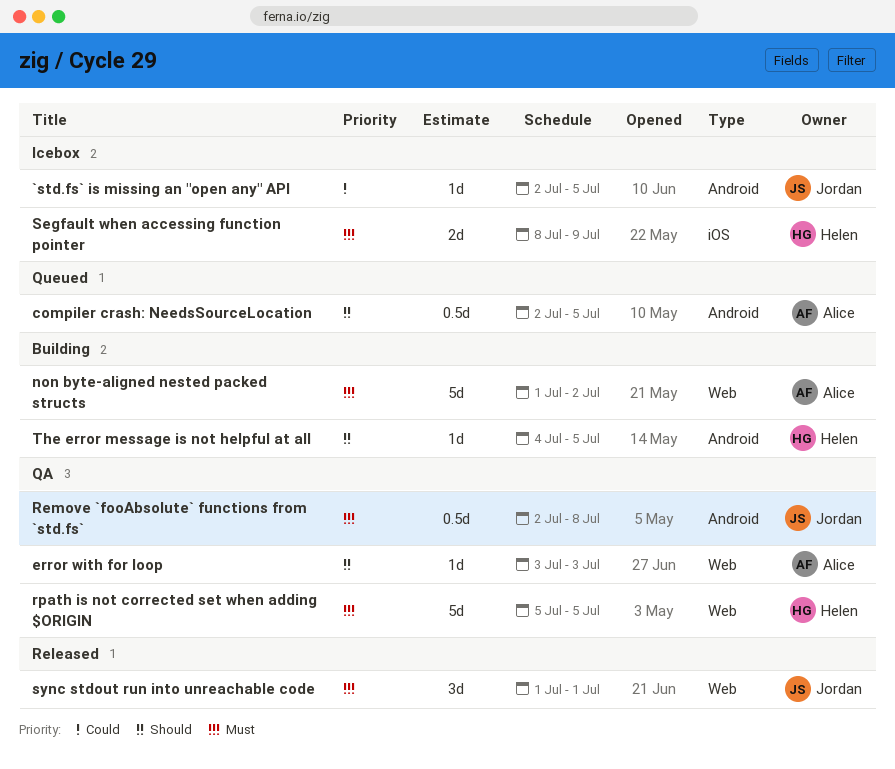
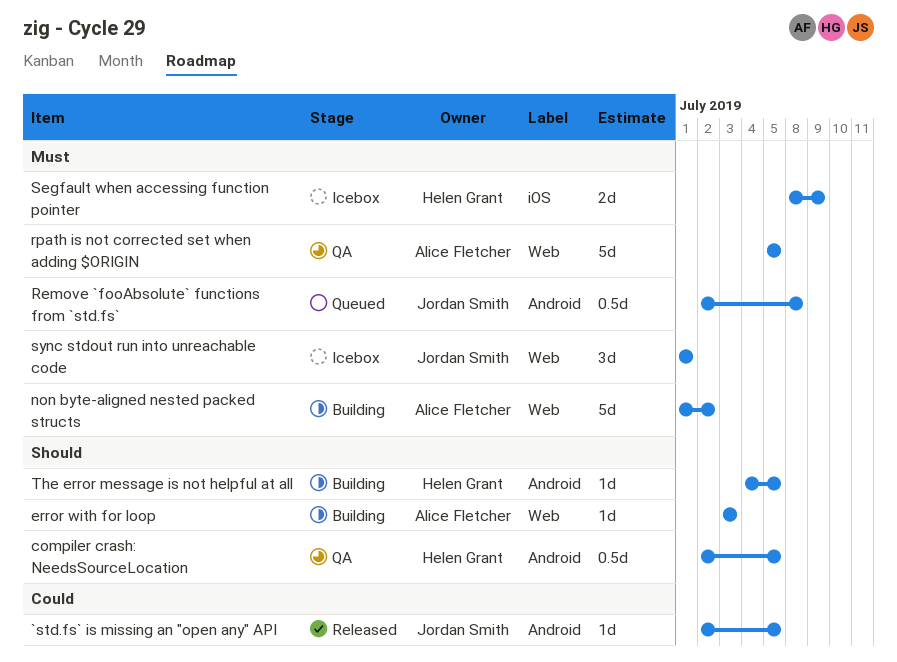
`std.fs` is missing an "open any" API, status: Icebox -> Released
compiler crash: NeedsSourceLocation, status: Queued -> QA
compiler crash: NeedsSourceLocation, owner: Alice Fletcher -> Helen Grant
error with for loop, status: QA -> Building
Remove `fooAbsolute` functions from `std.fs`, status: QA -> Queued
rpath is not corrected set when adding $ORIGIN, owner: Helen Grant -> Alice Fletcher
sync stdout run into unreachable code, status: Released -> Icebox

